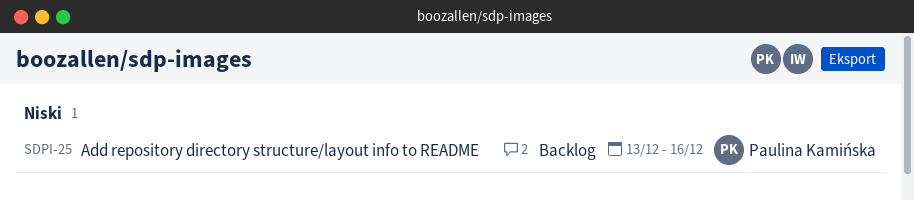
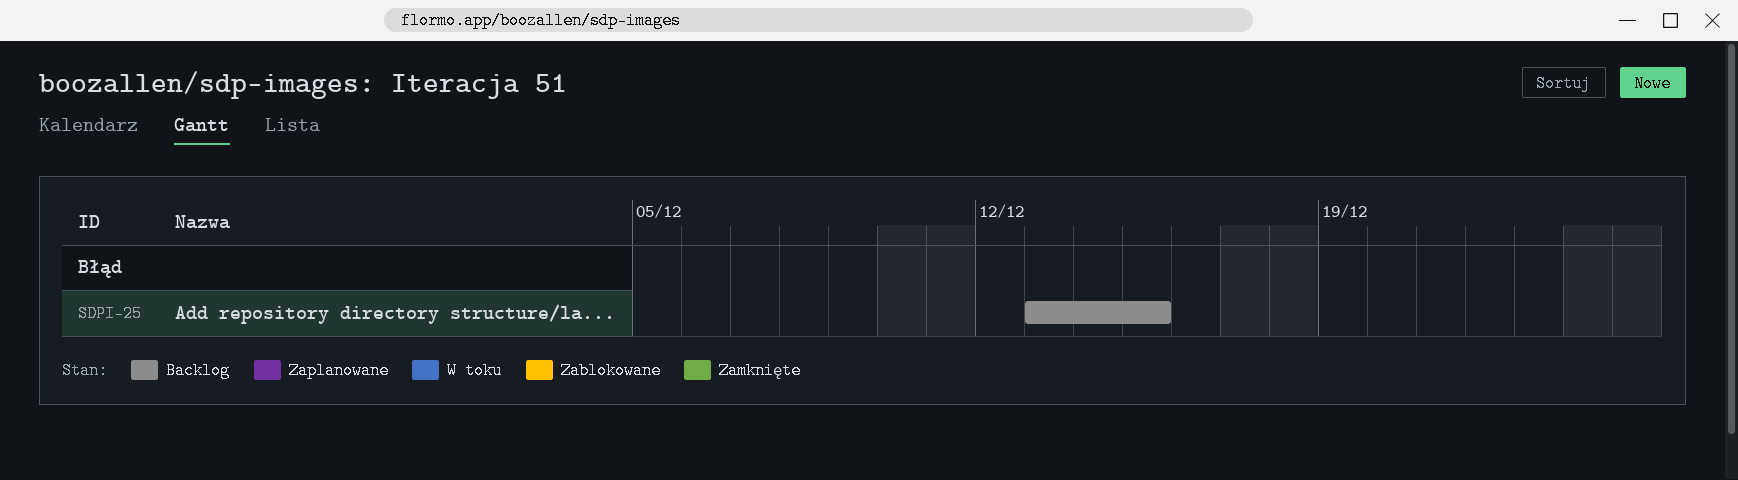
SDPI-25, due: Dec 16 -> Dec 15

